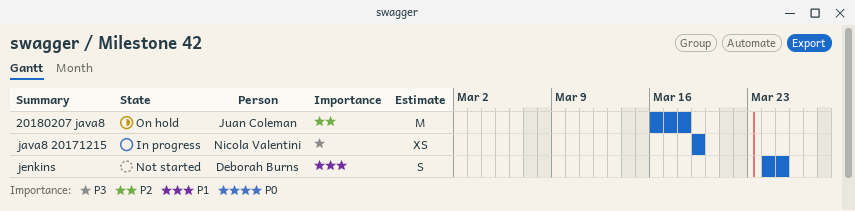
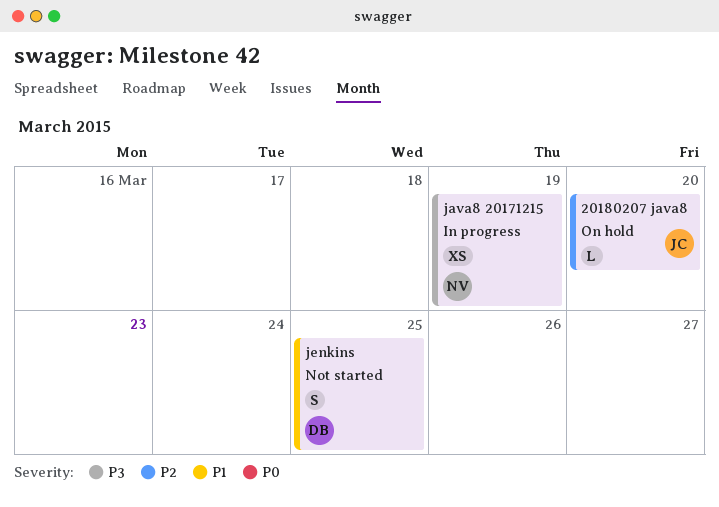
20180207 java8, estimate: M -> L
20180207 java8, due: Mar 18 -> Mar 20

